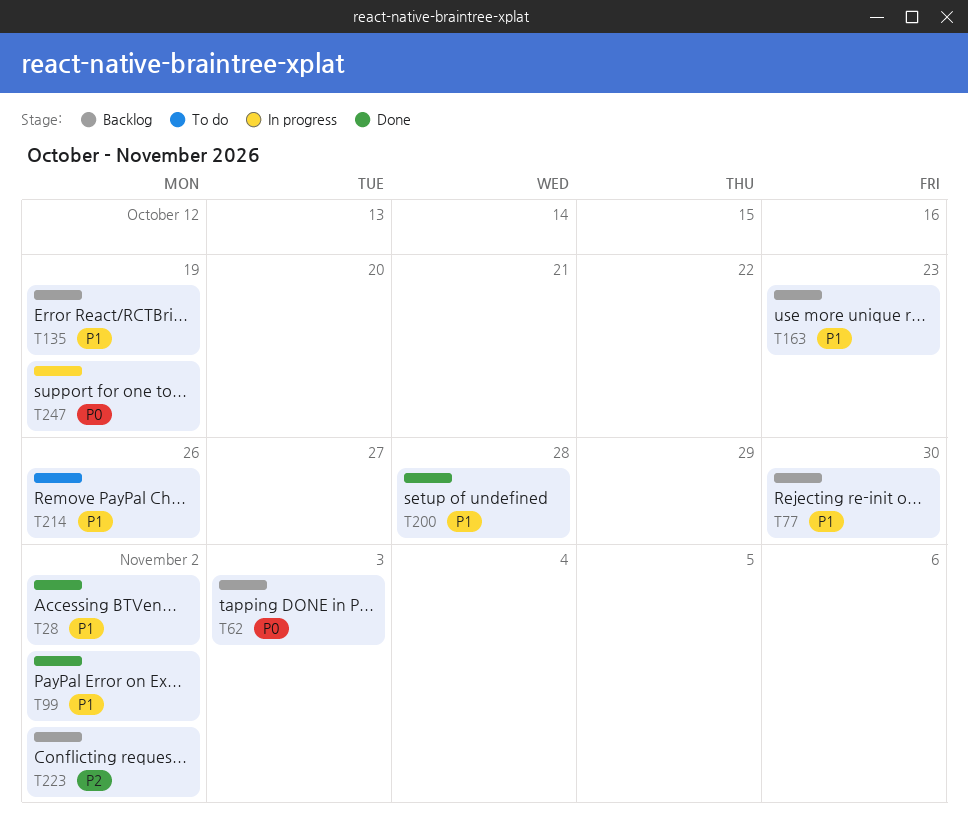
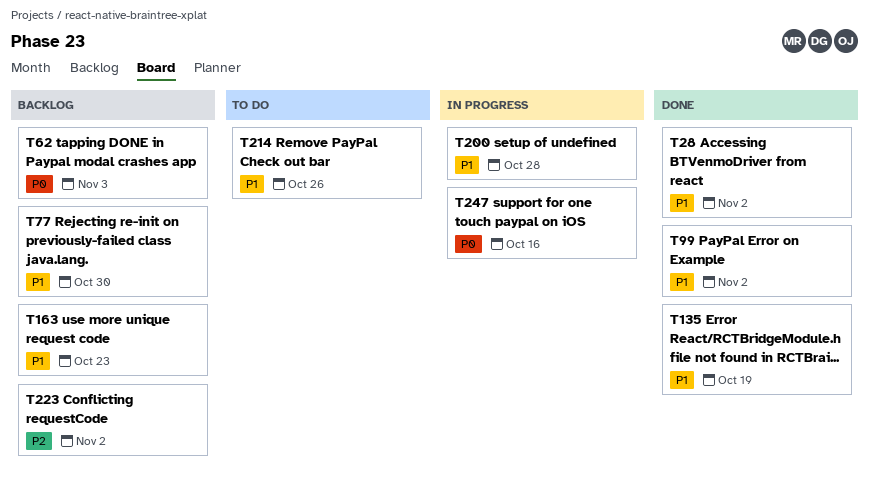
T135, status: Backlog -> Done
T200, status: Done -> In progress
T247, due: Oct 19 -> Oct 16

